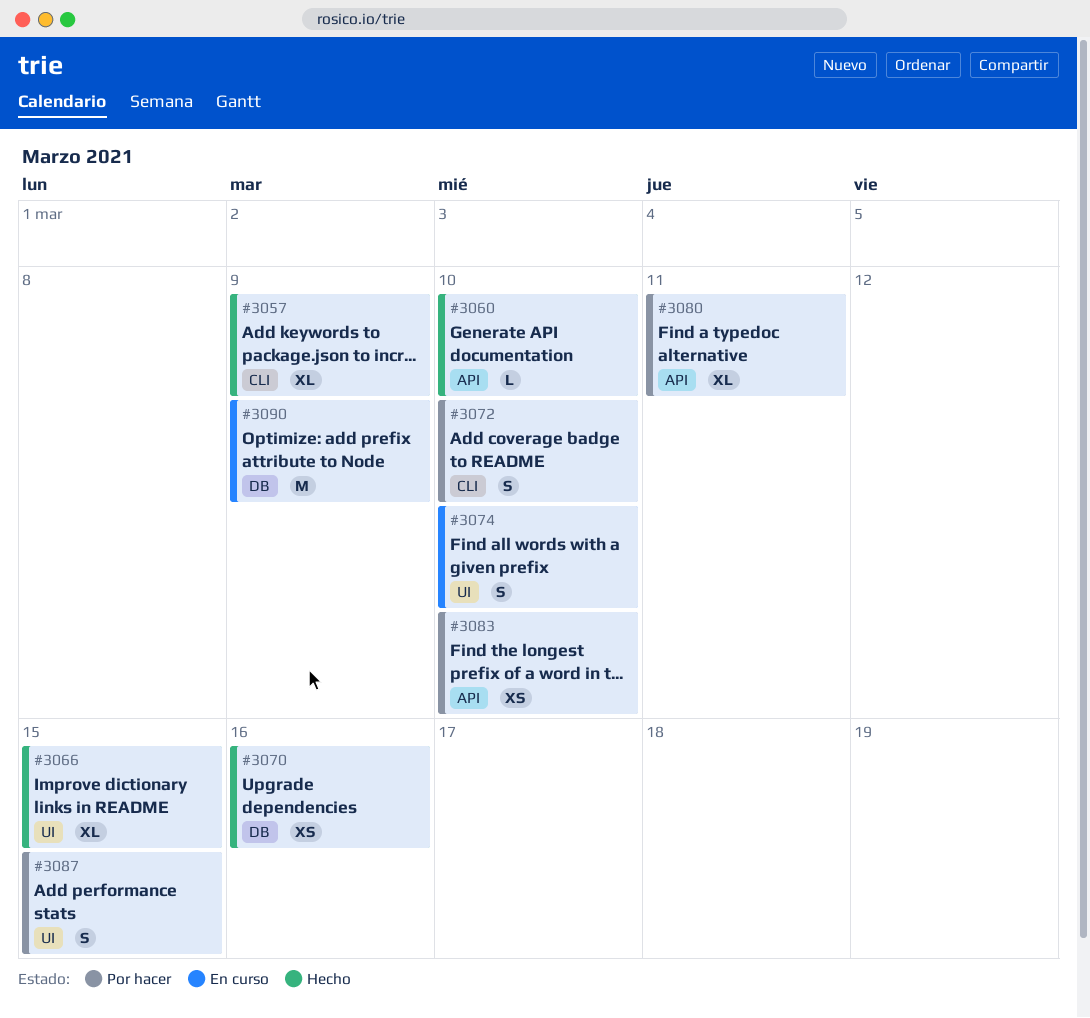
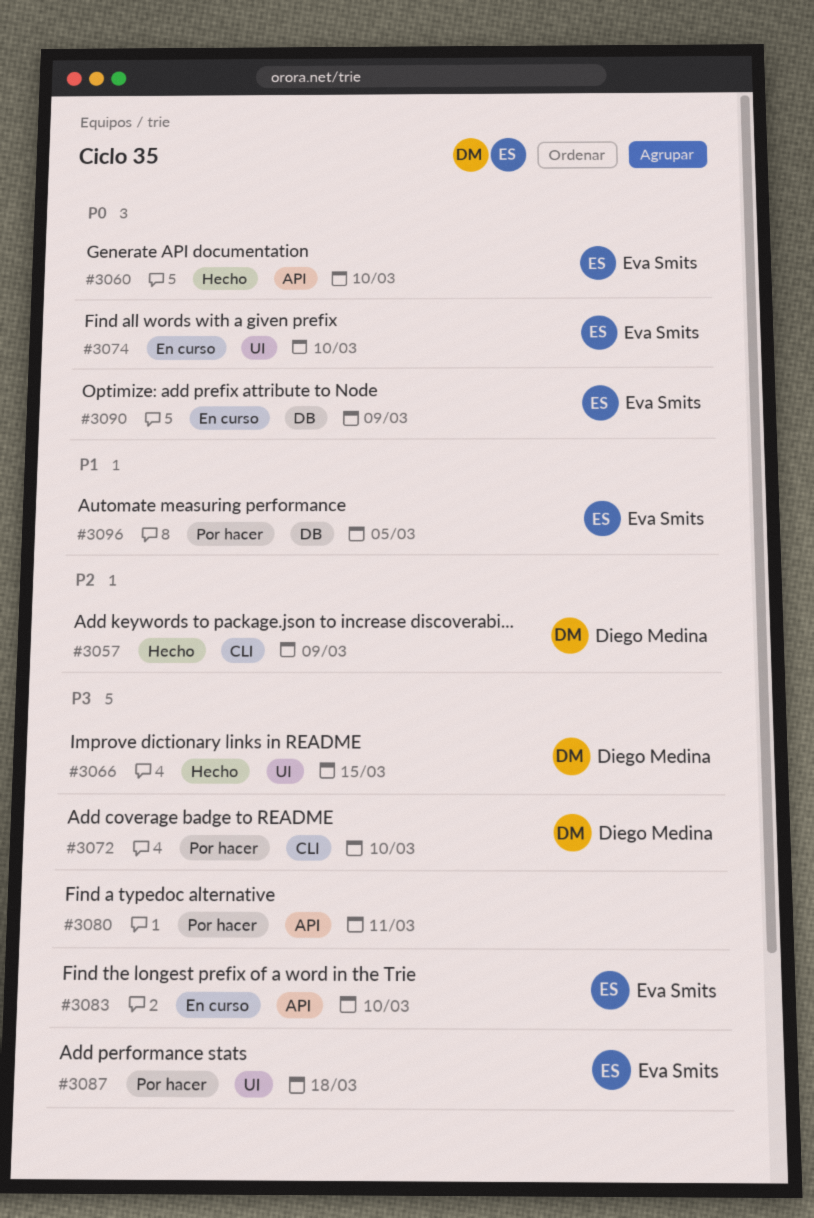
#3070: present -> none
#3083, status: Por hacer -> En curso
#3087, due: Mar 15 -> Mar 18
#3096: none -> present

